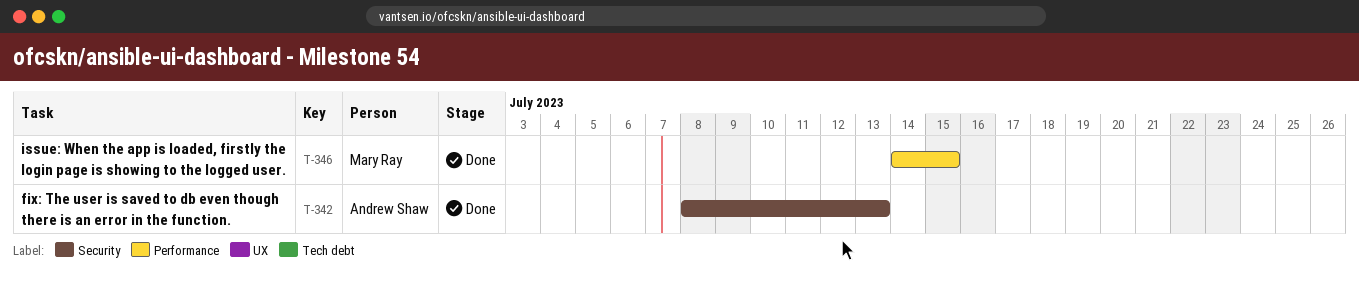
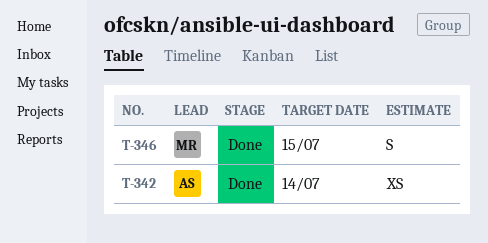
T-342, due: Jul 13 -> Jul 14

